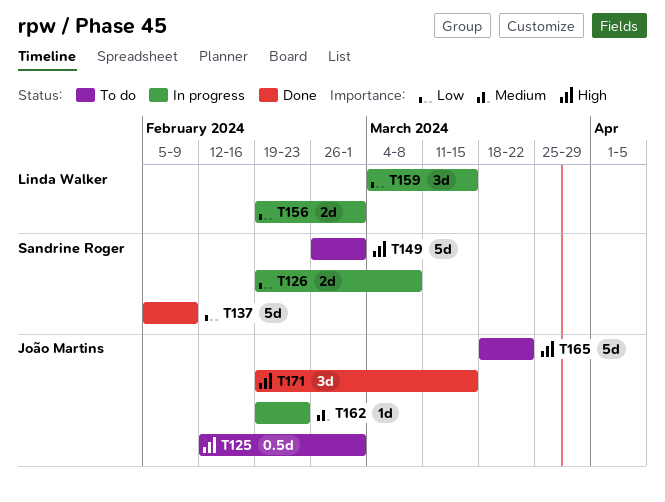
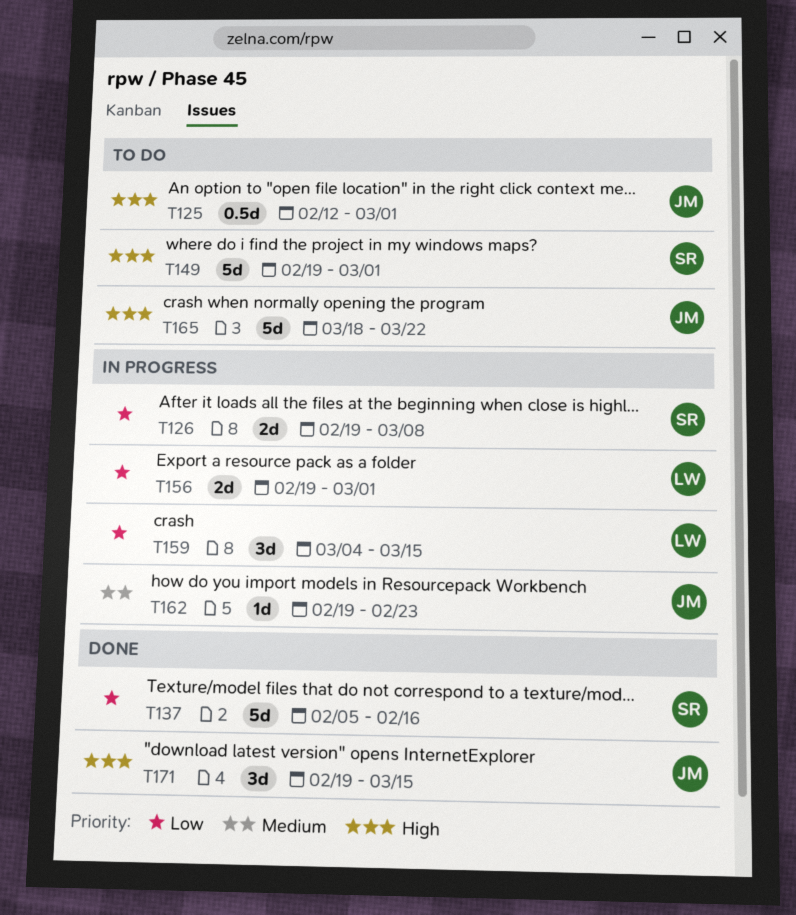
T137, due: Feb 9 -> Feb 16
T149, start: Feb 26 -> Feb 19

